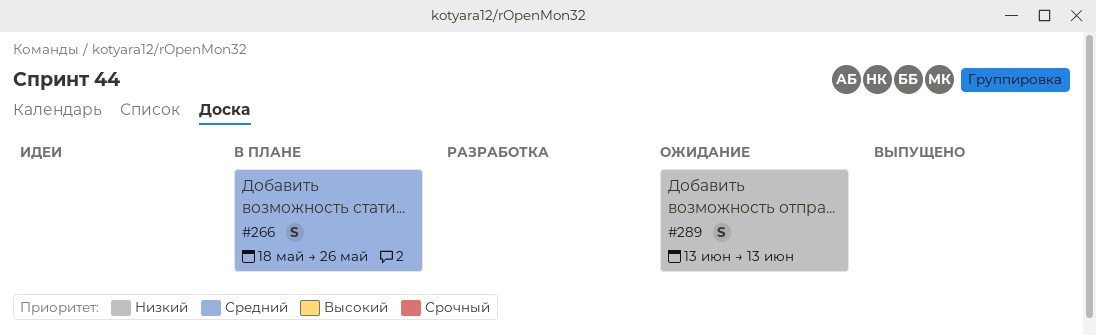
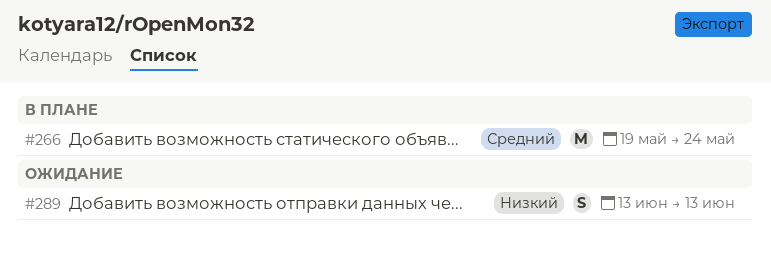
#266, estimate: S -> M
#266, start: May 18 -> May 19
#266, due: May 26 -> May 24

